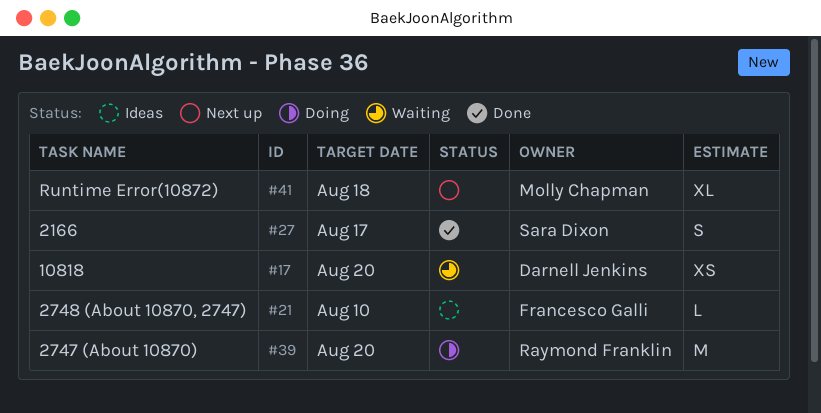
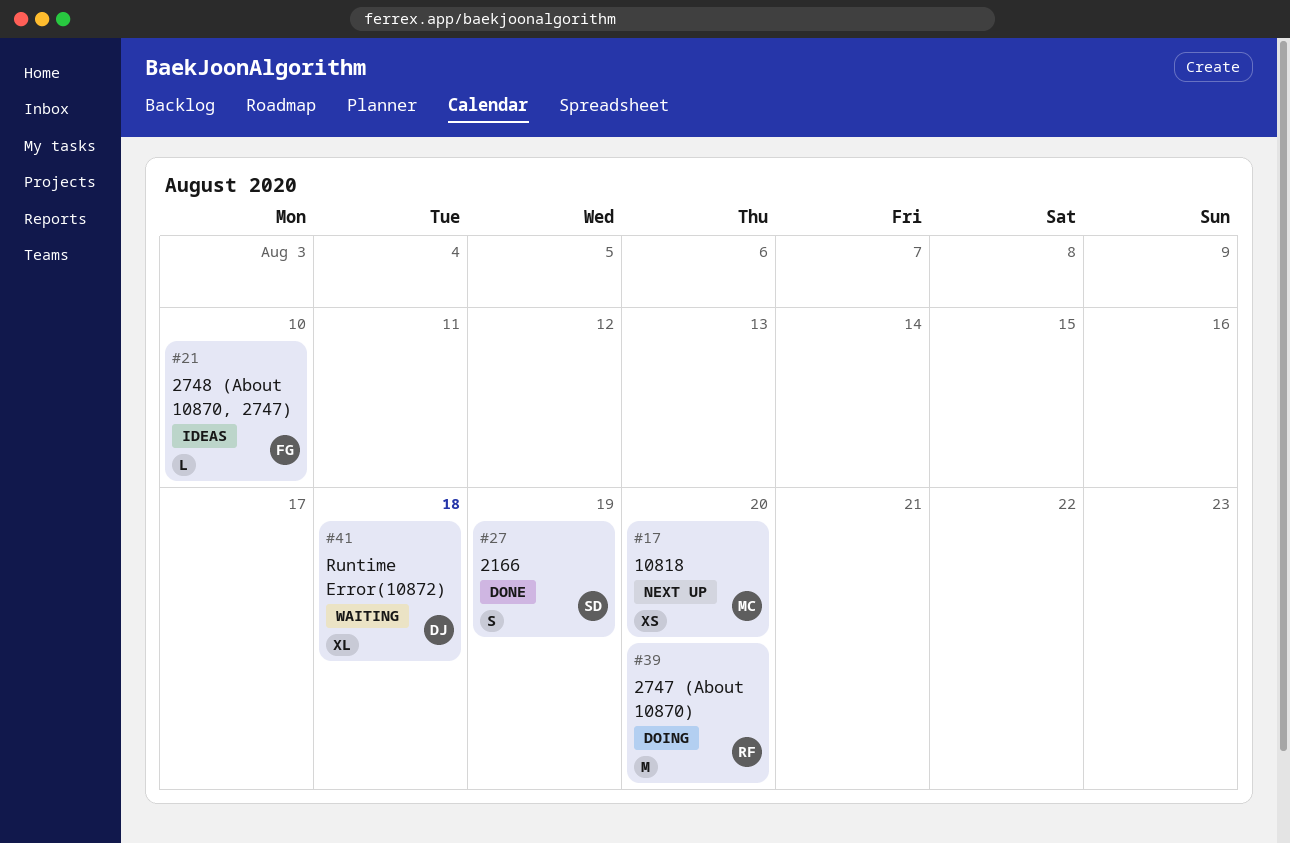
#17, status: Waiting -> Next up
#17, owner: Darnell Jenkins -> Molly Chapman
#27, due: Aug 17 -> Aug 19
#41, status: Next up -> Waiting
#41, owner: Molly Chapman -> Darnell Jenkins

